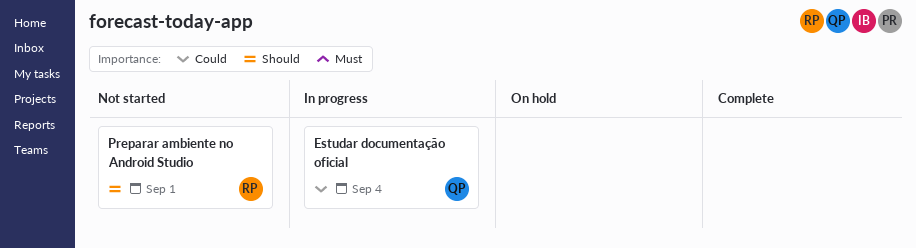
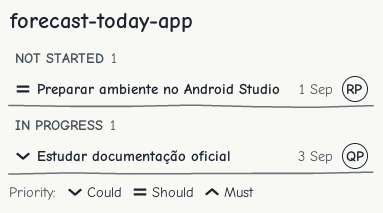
Estudar documentação oficial, due: Sep 4 -> Sep 3

